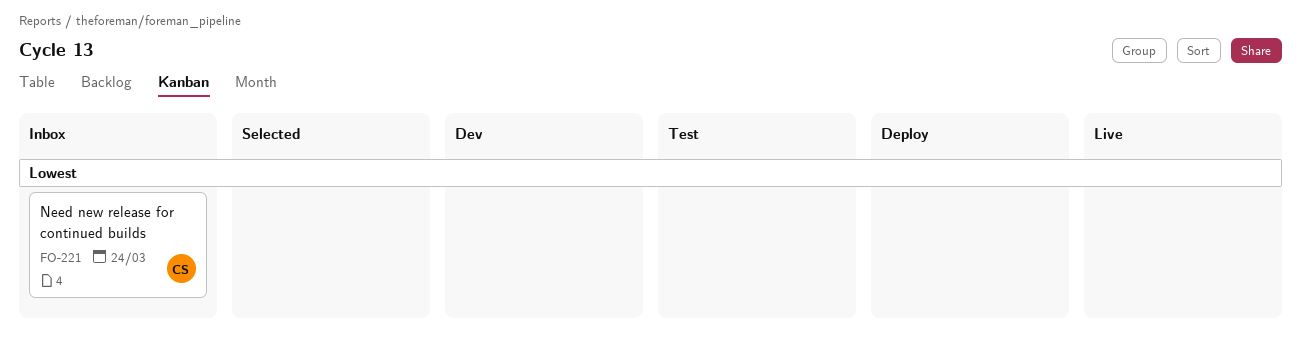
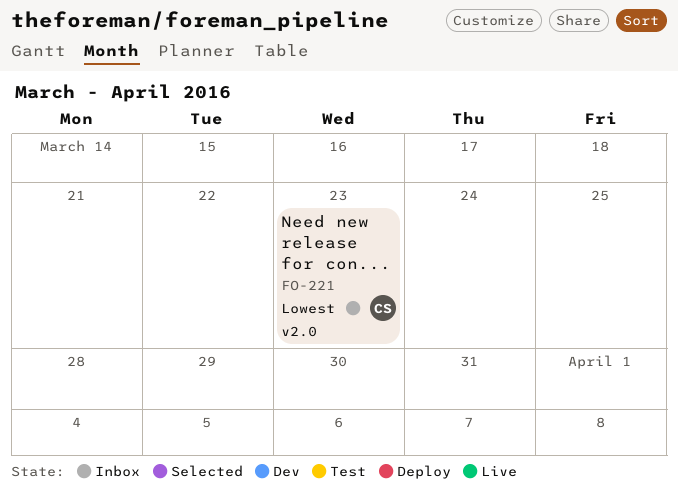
FO-221, due: Mar 24 -> Mar 23

